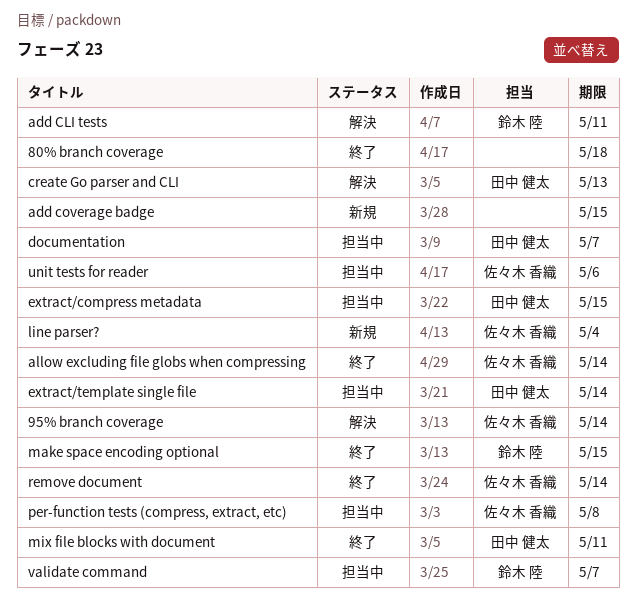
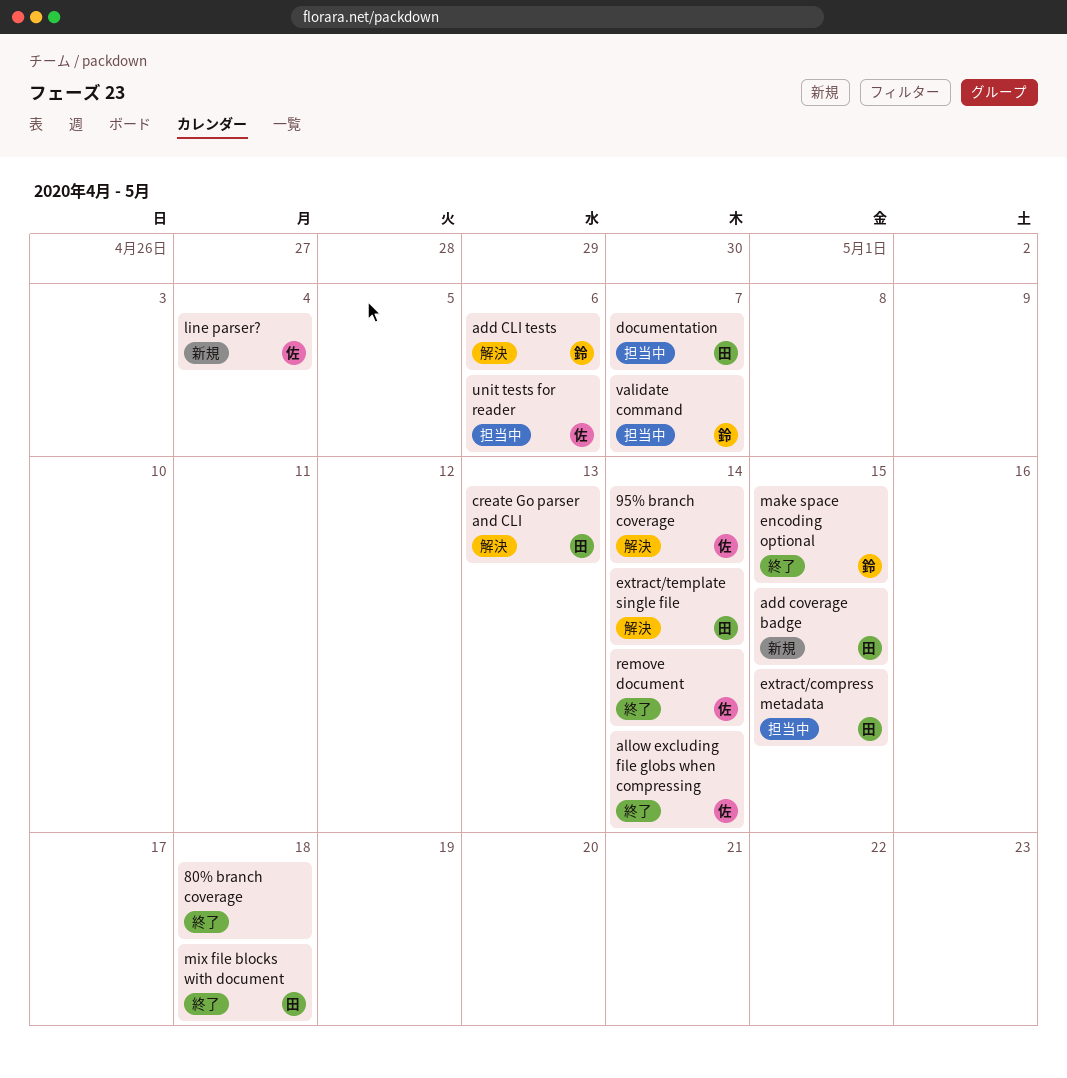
add CLI tests, due: May 11 -> May 6
add coverage badge, owner: none -> 田中 健太
extract/template single file, status: 担当中 -> 解決
mix file blocks with document, due: May 11 -> May 18
per-function tests (compress, extract, etc): present -> none

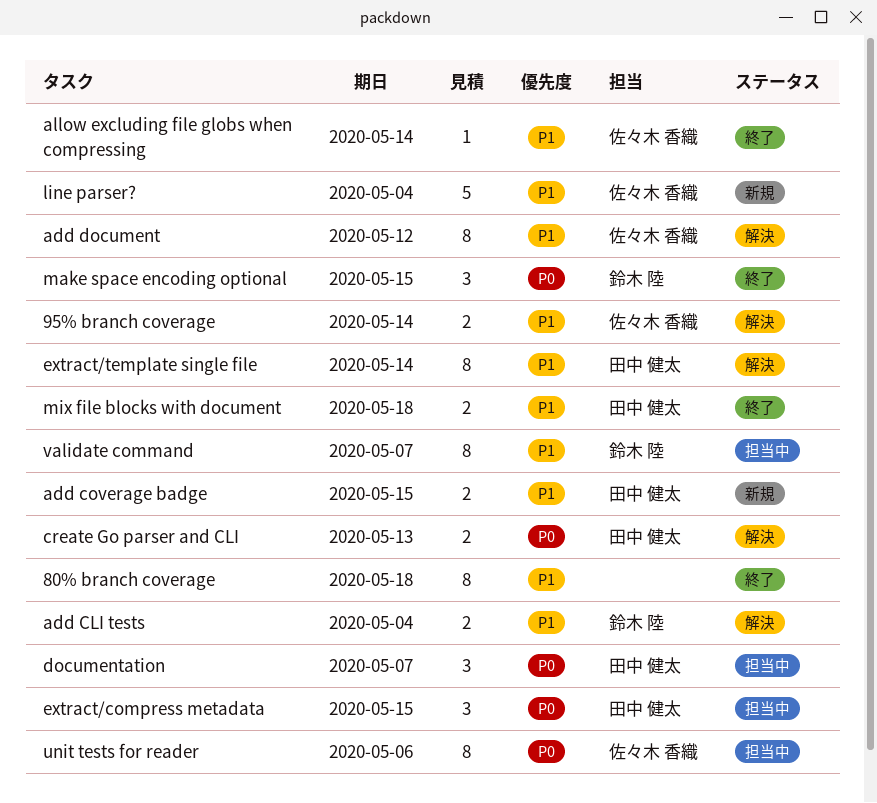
add CLI tests, due: May 6 -> May 4
add document: none -> present
remove document: present -> none

